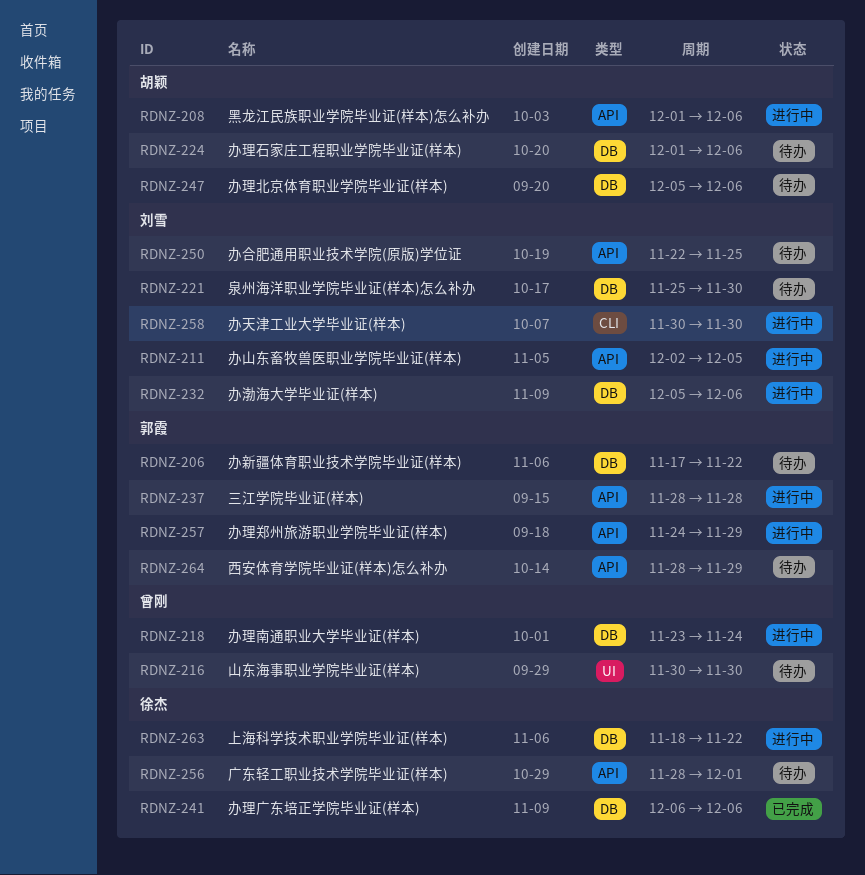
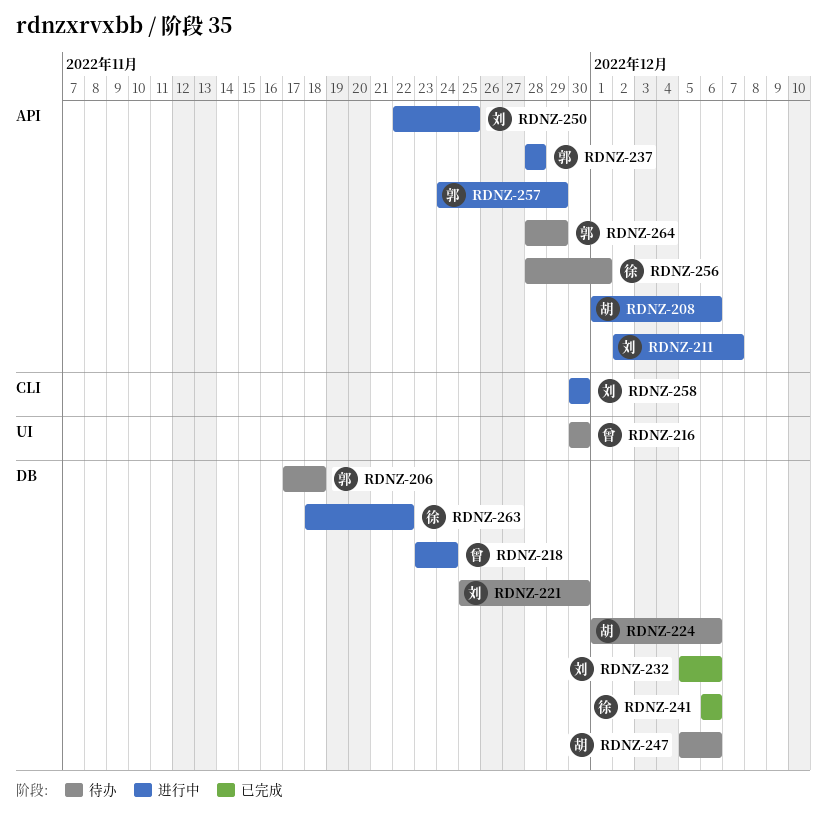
RDNZ-206, due: Nov 22 -> Nov 18
RDNZ-211, due: Dec 5 -> Dec 7
RDNZ-232, status: 进行中 -> 已完成
RDNZ-250, status: 待办 -> 进行中

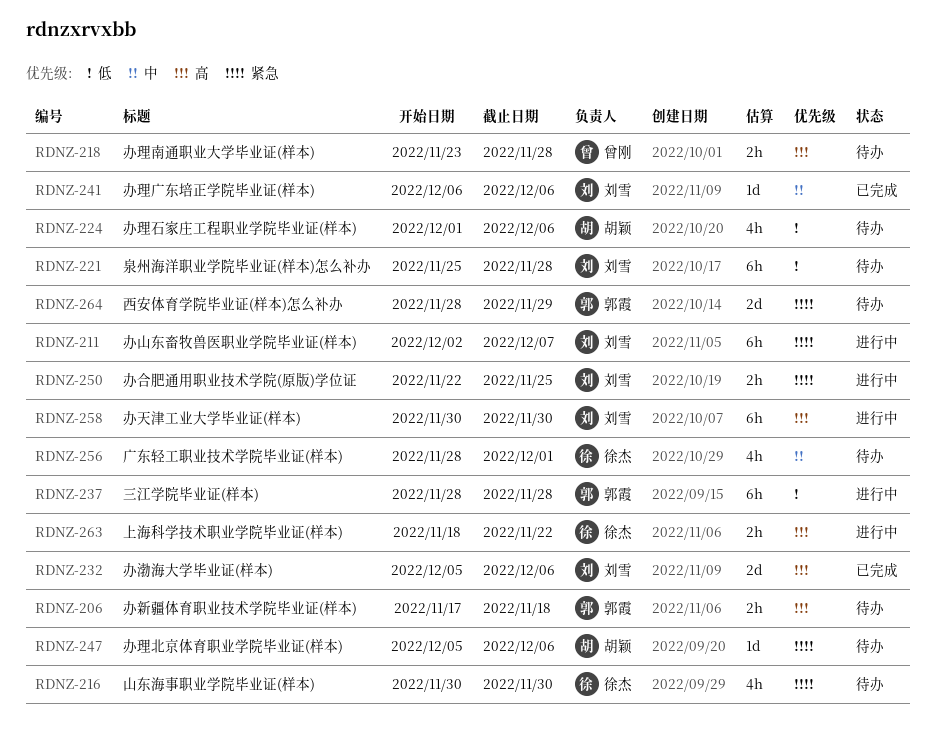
RDNZ-208: present -> none
RDNZ-216, owner: 曾刚 -> 徐杰
RDNZ-218, status: 进行中 -> 待办
RDNZ-218, due: Nov 24 -> Nov 28
RDNZ-221, due: Nov 30 -> Nov 28
RDNZ-241, owner: 徐杰 -> 刘雪
RDNZ-257: present -> none

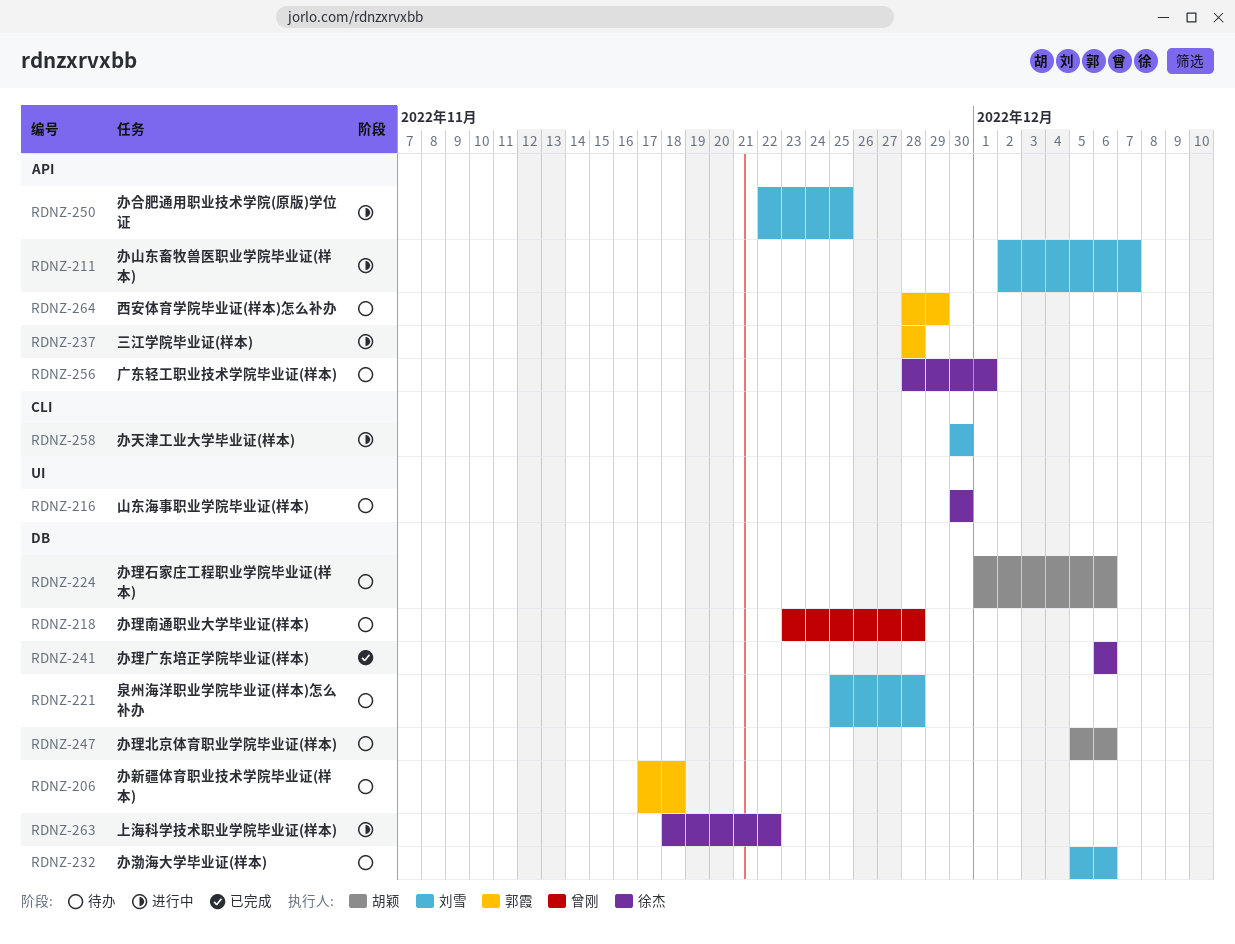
RDNZ-232, status: 已完成 -> 待办
RDNZ-241, owner: 刘雪 -> 徐杰

